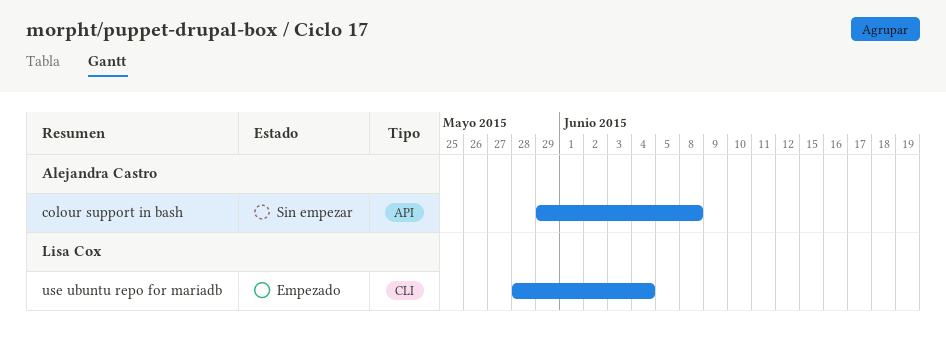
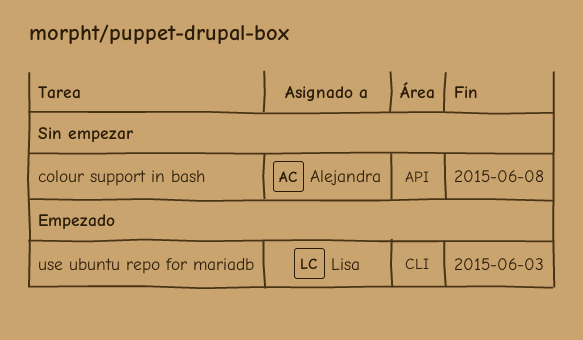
use ubuntu repo for mariadb, due: Jun 4 -> Jun 3

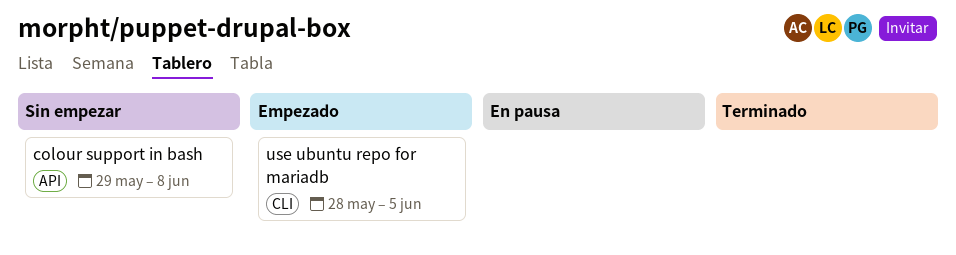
use ubuntu repo for mariadb, due: Jun 3 -> Jun 5

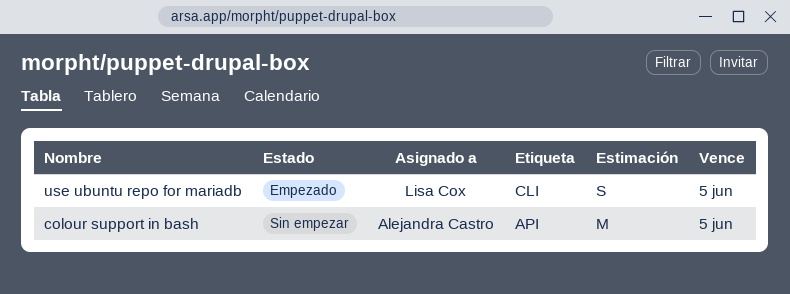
colour support in bash, due: Jun 8 -> Jun 5

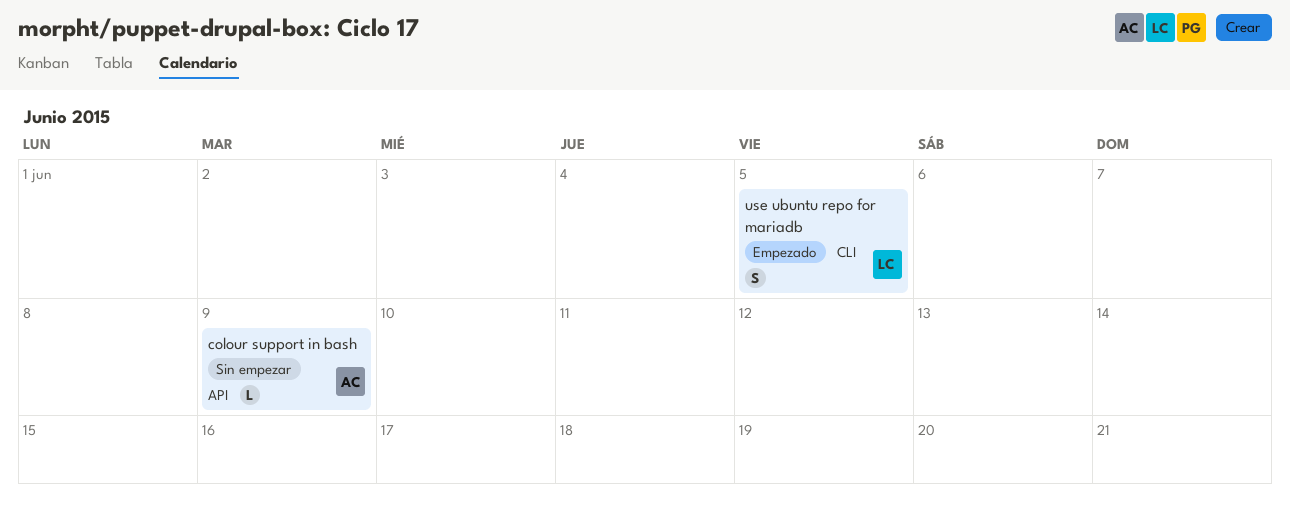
colour support in bash, estimate: M -> L
colour support in bash, due: Jun 5 -> Jun 9

